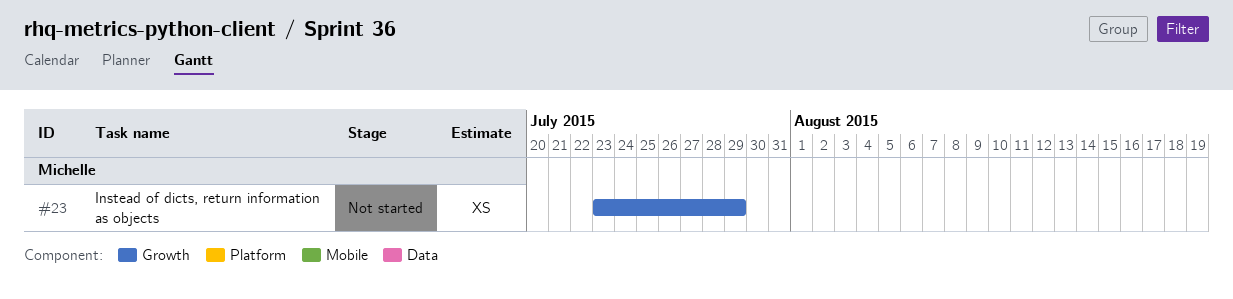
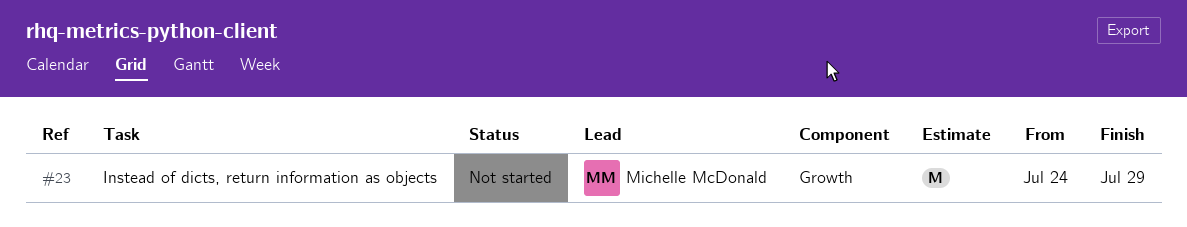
#23, estimate: XS -> M
#23, start: Jul 23 -> Jul 24

